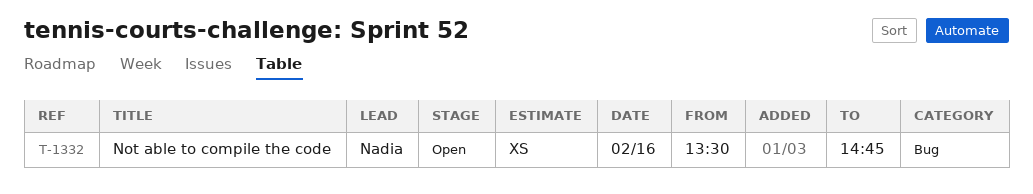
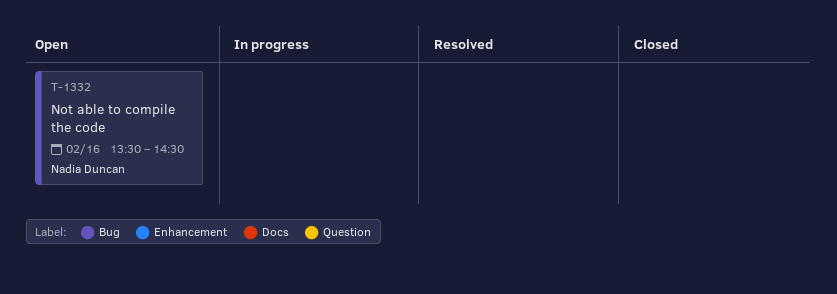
T-1332, ends: 14:45 -> 14:30

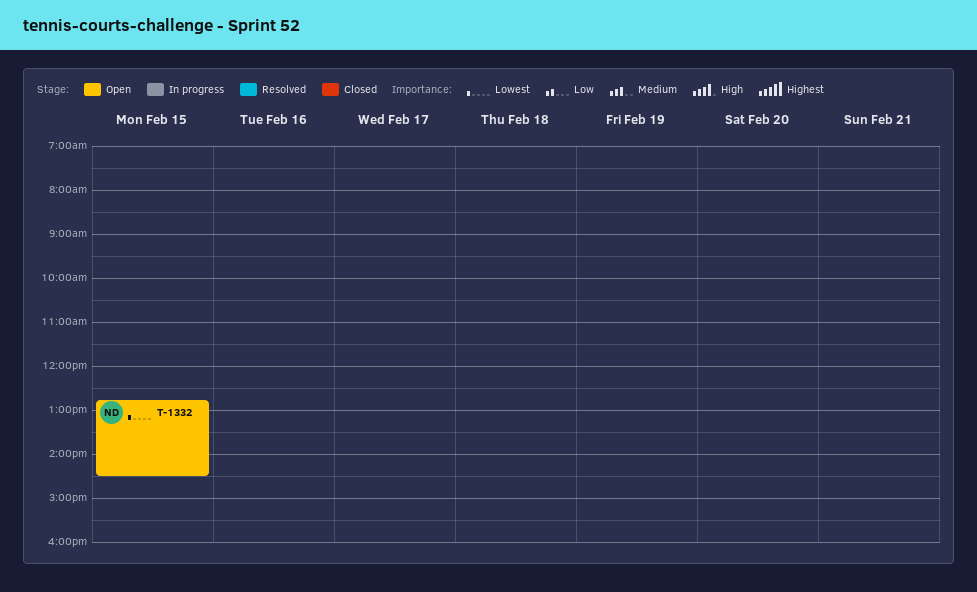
T-1332, day: Feb 16 -> Feb 15
T-1332, begins: 13:30 -> 12:45

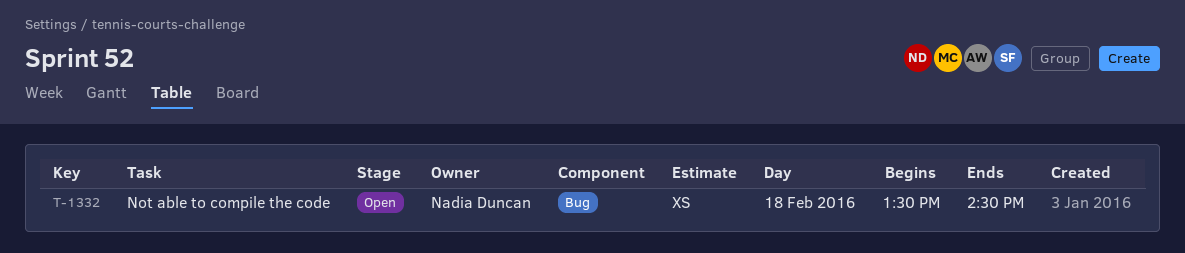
T-1332, day: Feb 15 -> Feb 18
T-1332, begins: 12:45 -> 13:30

